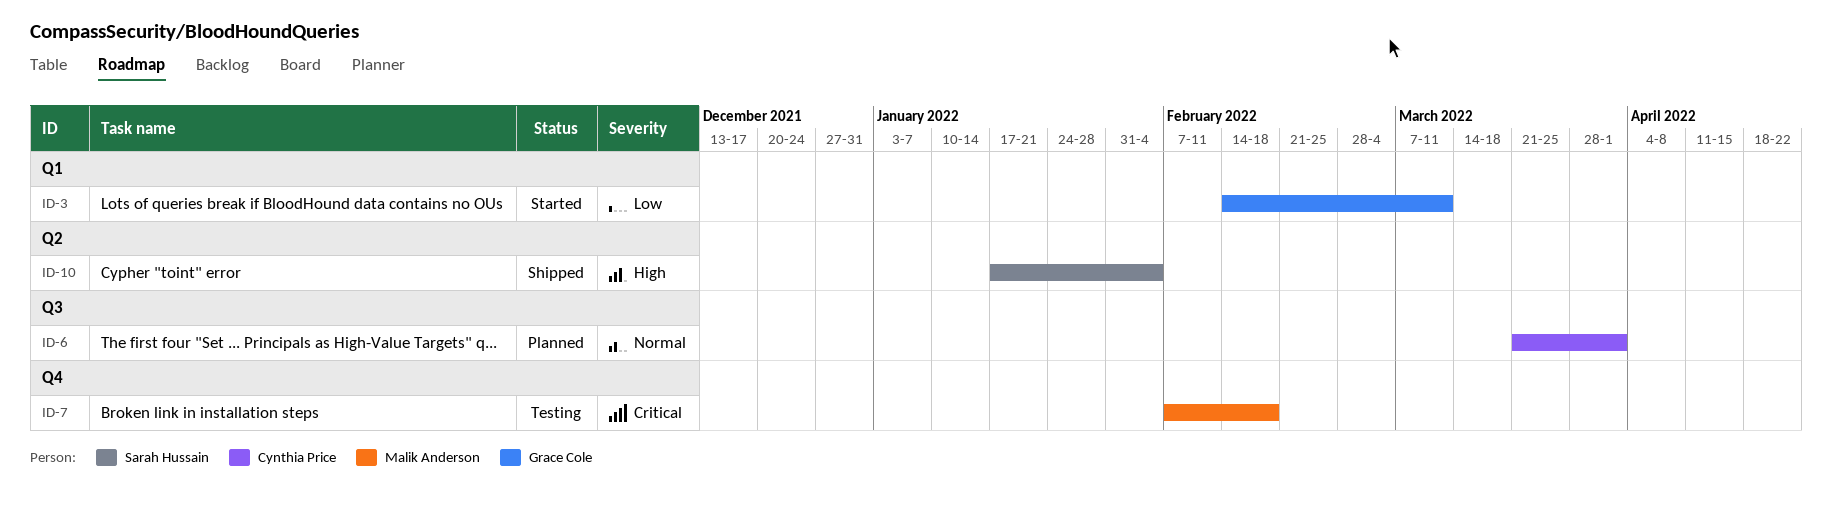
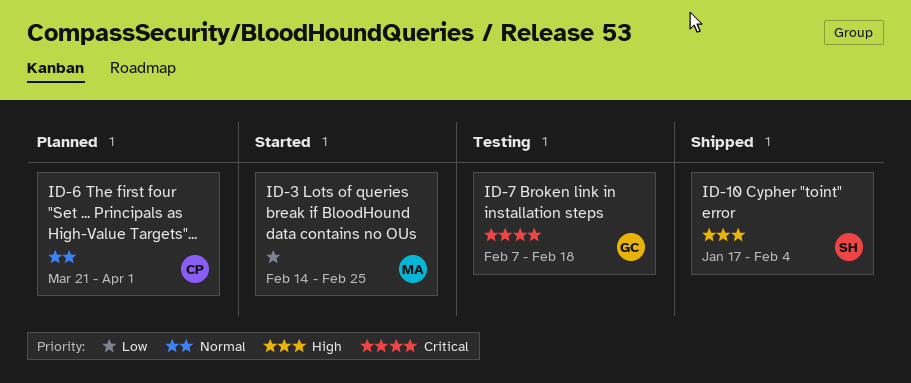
ID-3, owner: Grace Cole -> Malik Anderson
ID-3, due: Mar 11 -> Feb 25
ID-7, owner: Malik Anderson -> Grace Cole

